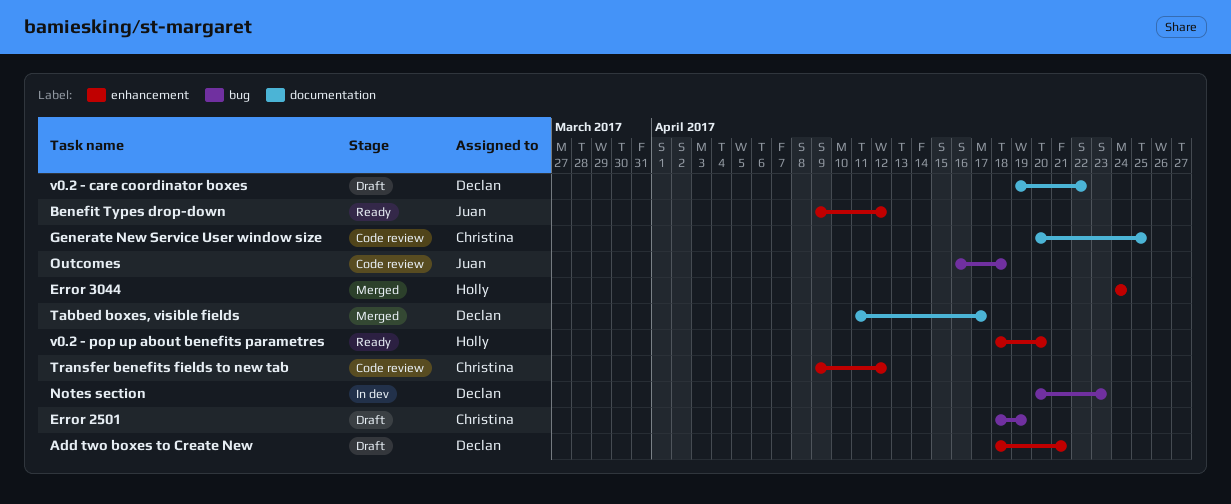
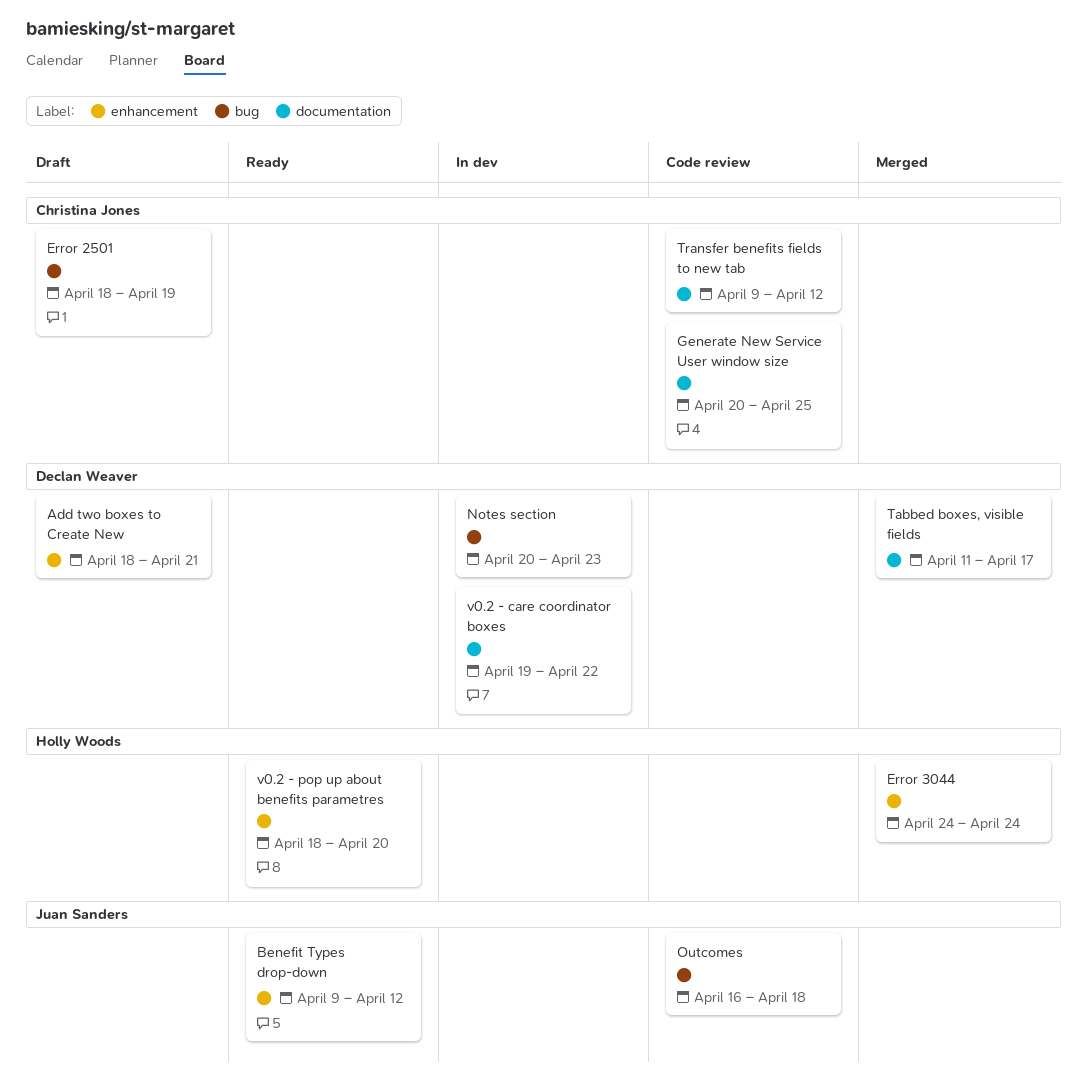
Transfer benefits fields to new tab, label: enhancement -> documentation
v0.2 - care coordinator boxes, status: Draft -> In dev

